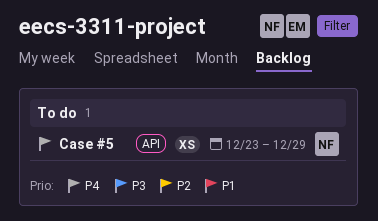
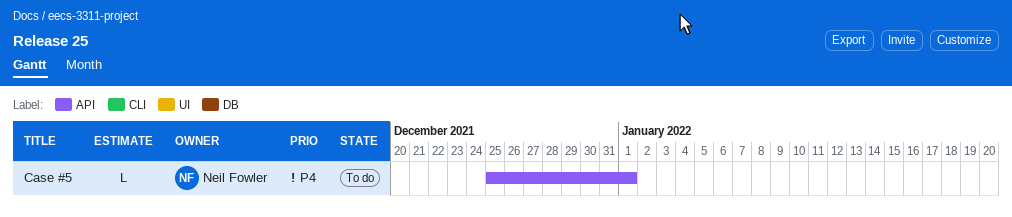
Case #5, estimate: XS -> L
Case #5, start: Dec 23 -> Dec 25
Case #5, due: Dec 29 -> Jan 1

